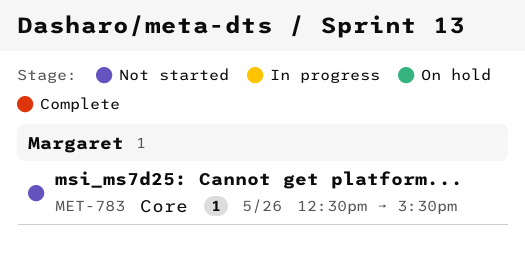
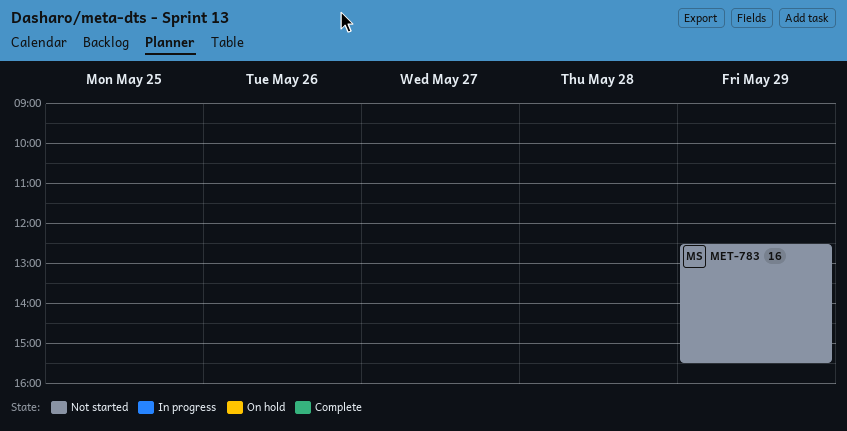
MET-783, estimate: 1 -> 16
MET-783, day: May 26 -> May 29

